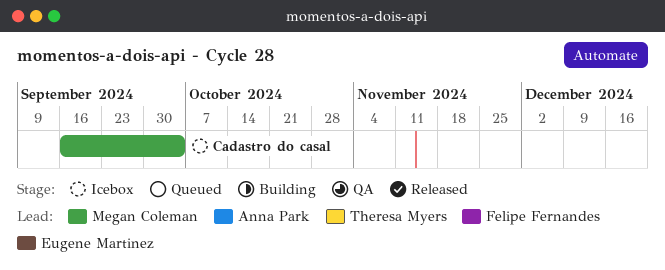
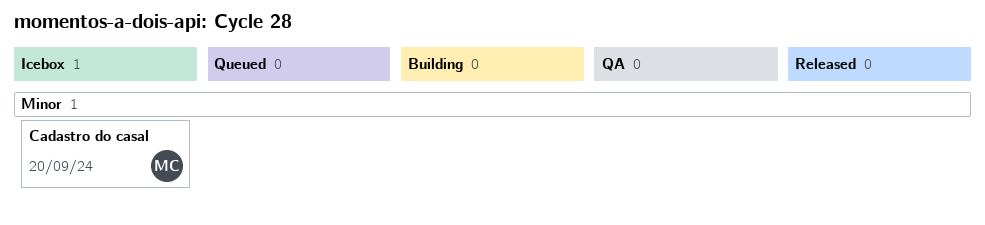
Cadastro do casal, due: Oct 4 -> Sep 20

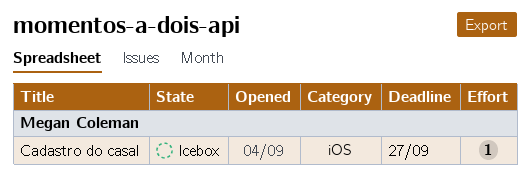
Cadastro do casal, due: Sep 20 -> Sep 27

